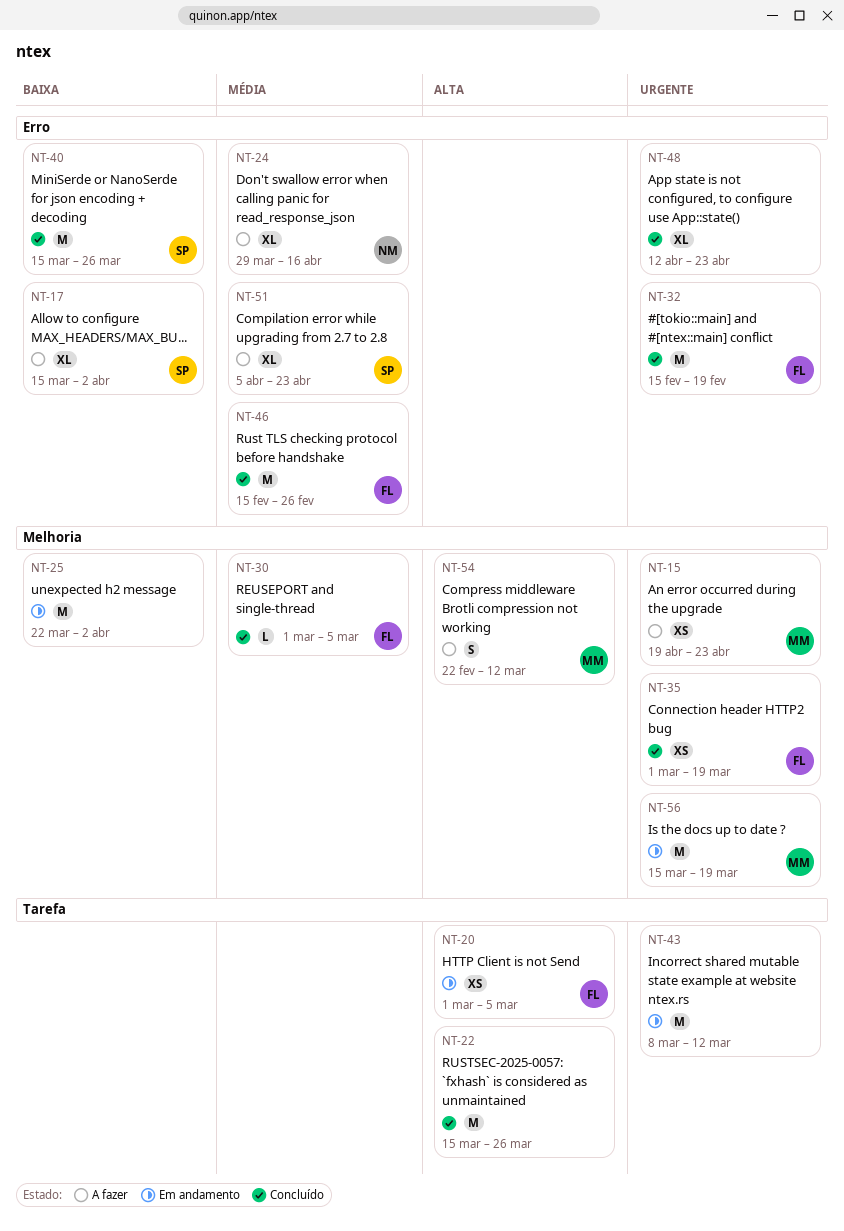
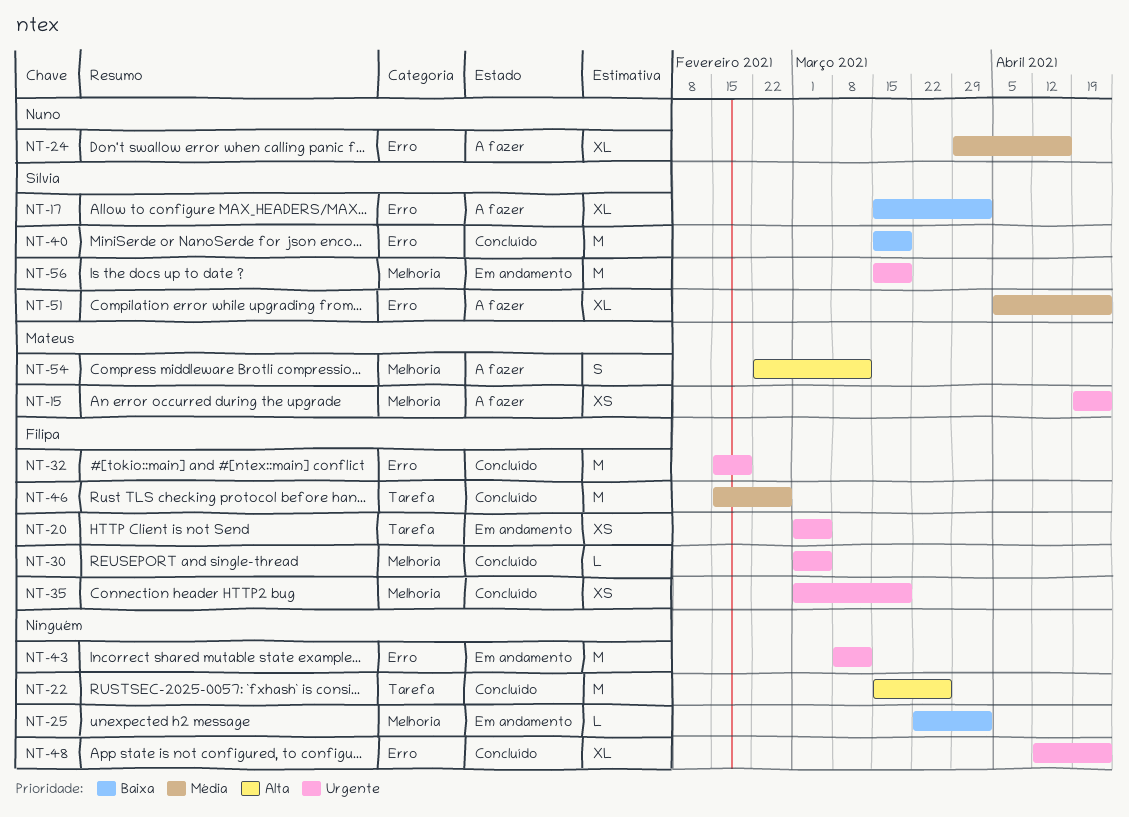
NT-20, priority: Alta -> Urgente
NT-25, estimate: M -> L
NT-30, priority: Média -> Urgente
NT-40, due: Mar 26 -> Mar 19
NT-43, label: Tarefa -> Erro
NT-46, label: Erro -> Tarefa
NT-56, owner: Mateus -> Sílvia

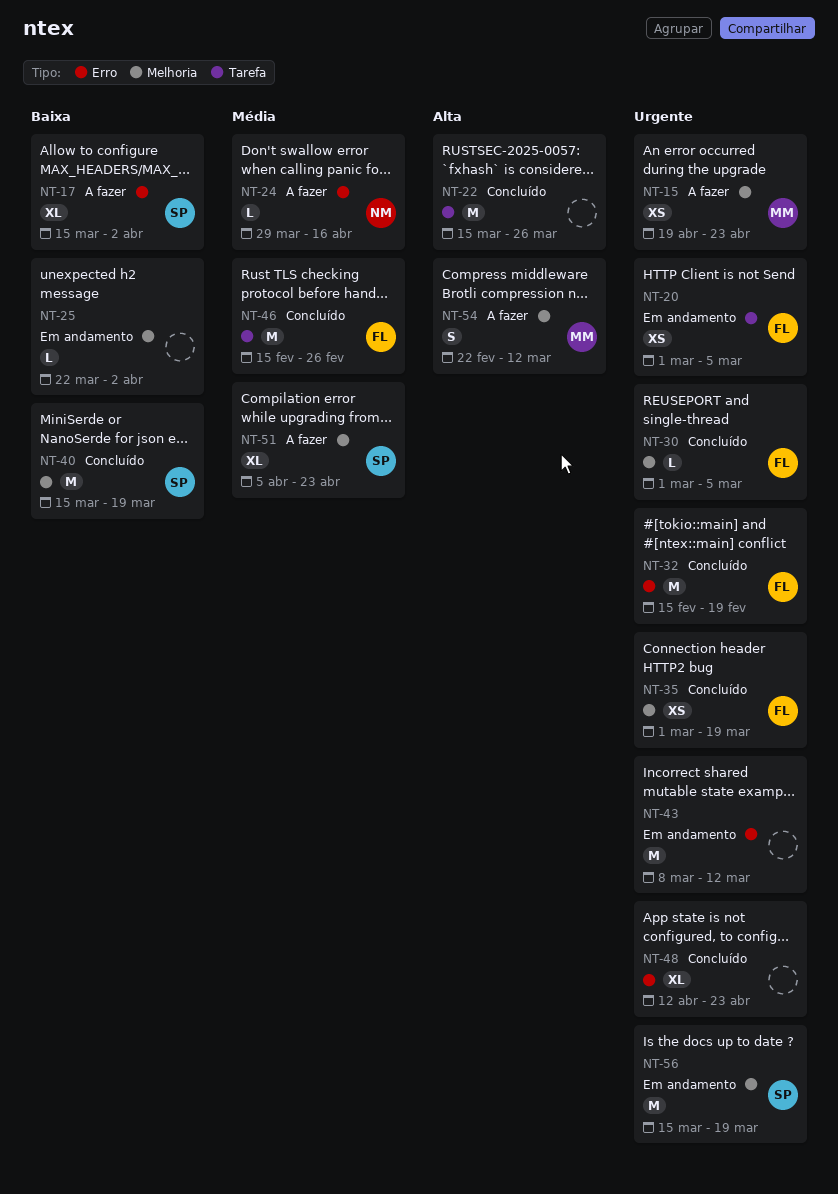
NT-24, estimate: XL -> L
NT-40, label: Erro -> Melhoria
NT-51, label: Erro -> Melhoria

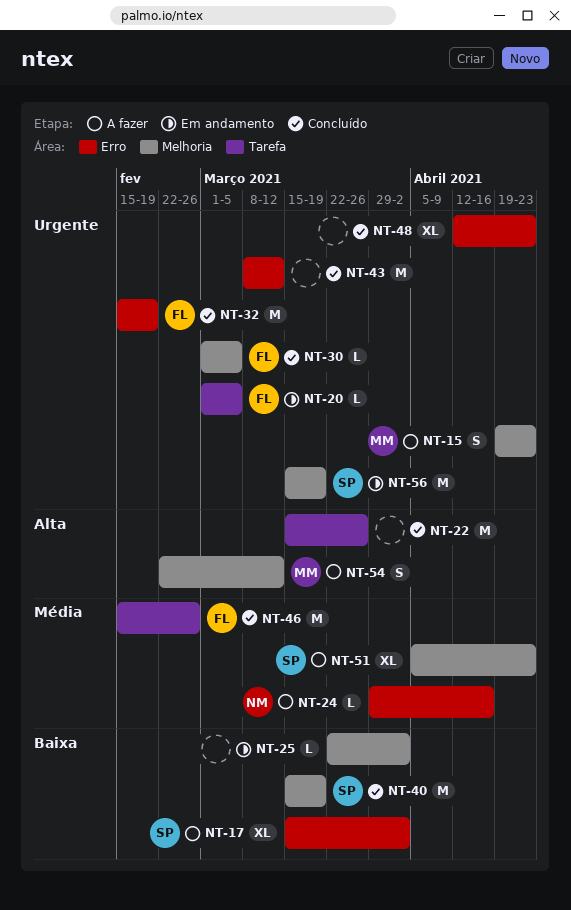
NT-15, estimate: XS -> S
NT-20, estimate: XS -> L
NT-35: present -> none
NT-43, status: Em andamento -> Concluído

